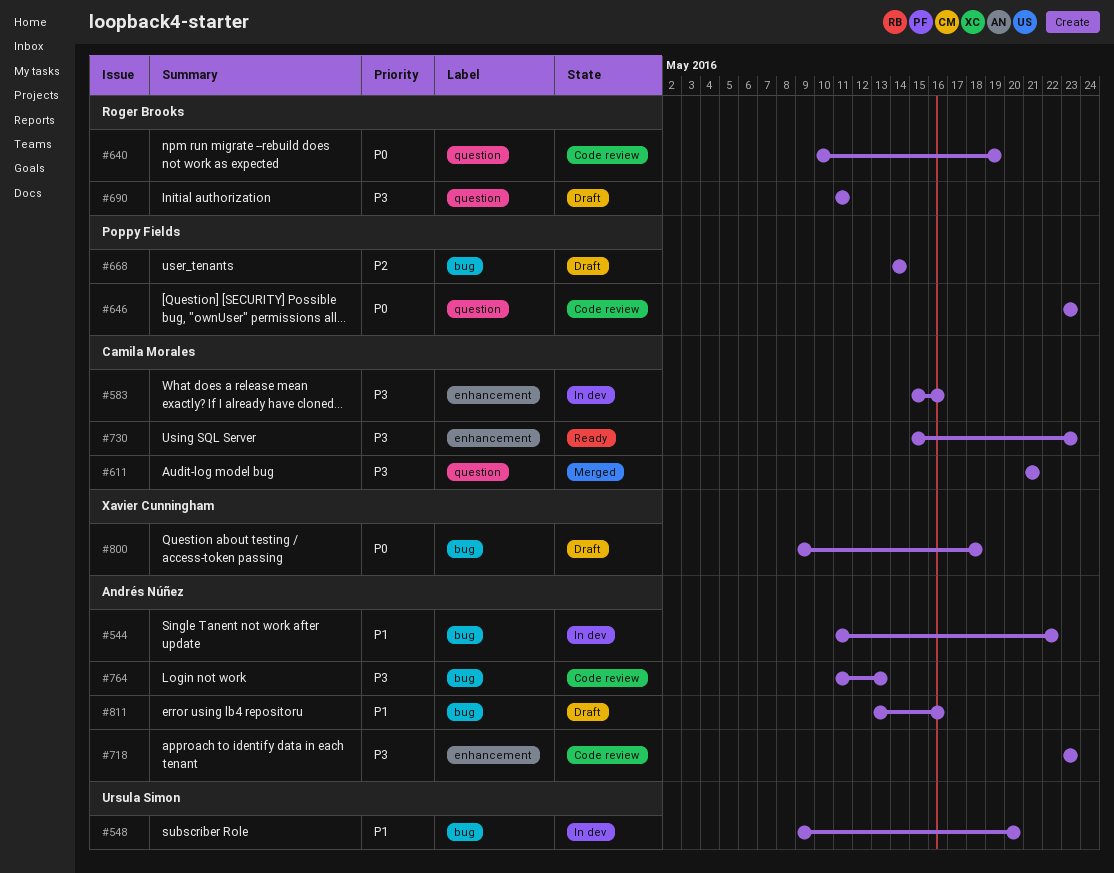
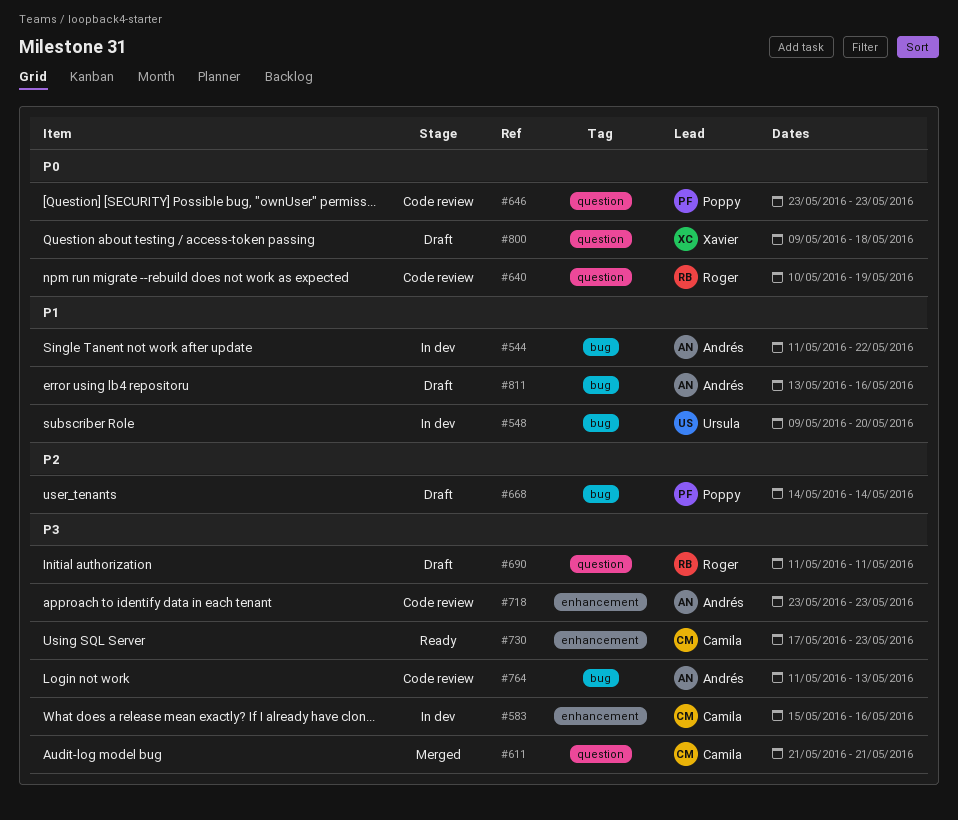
#730, start: May 15 -> May 17
#800, label: bug -> question

